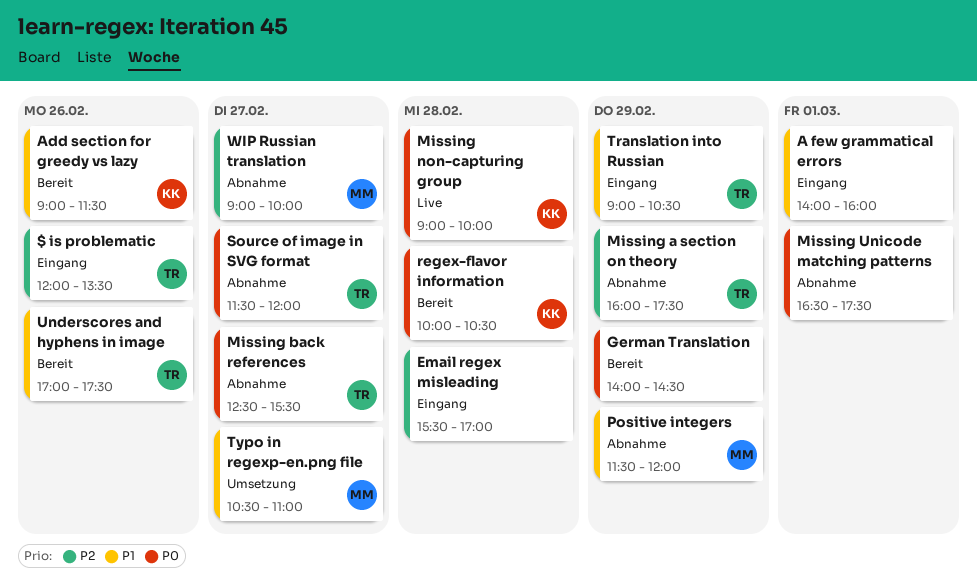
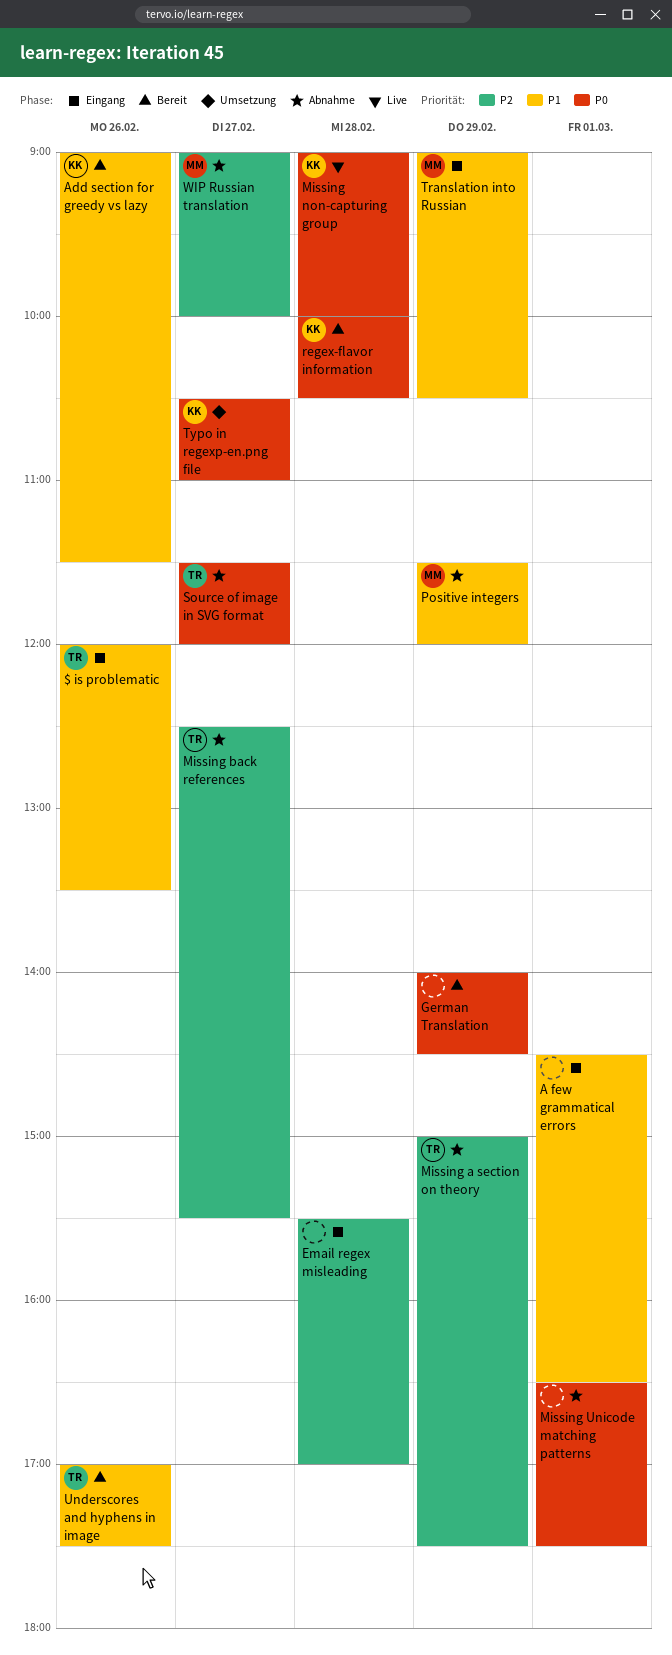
$ is problematic, priority: P2 -> P1
A few grammatical errors, begins: 14:00 -> 14:30
A few grammatical errors, ends: 16:00 -> 16:30
Missing a section on theory, begins: 16:00 -> 15:00
Missing back references, priority: P0 -> P2
Translation into Russian, owner: TR -> MM
Typo in regexp-en.png file, owner: MM -> KK
Typo in regexp-en.png file, priority: P1 -> P0

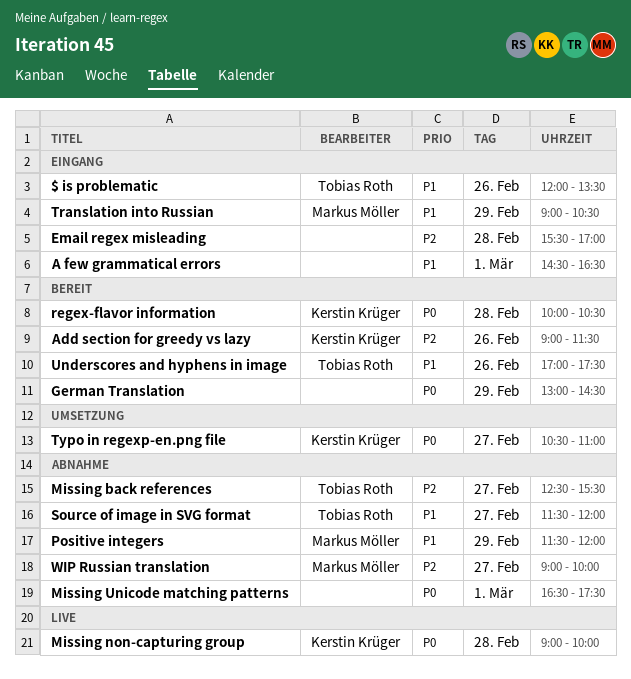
Add section for greedy vs lazy, priority: P1 -> P2
German Translation, begins: 14:00 -> 13:00
Missing a section on theory: present -> none
Source of image in SVG format, priority: P0 -> P1

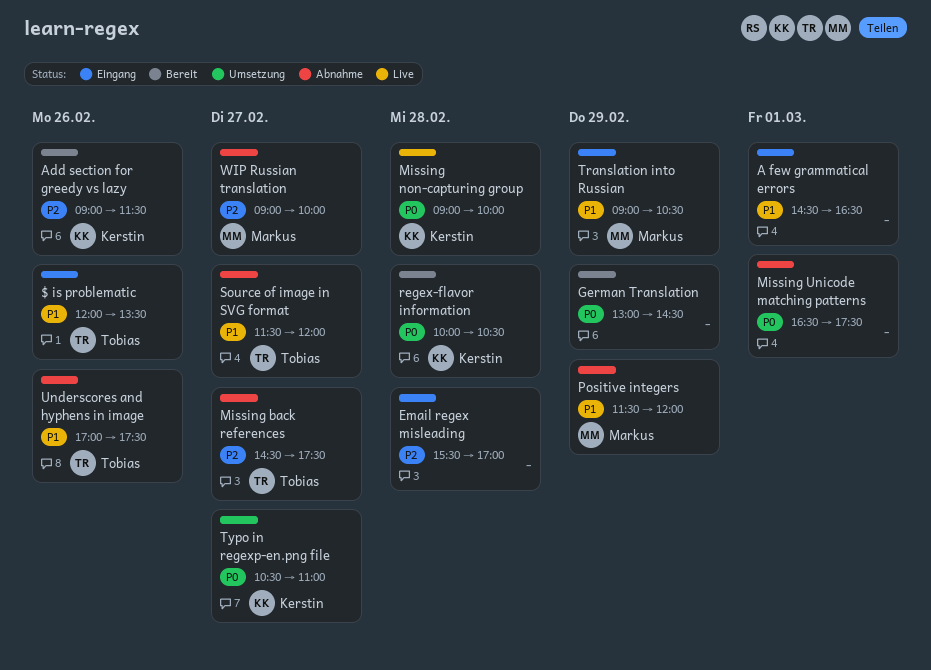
Missing back references, begins: 12:30 -> 14:30
Missing back references, ends: 15:30 -> 17:30
Underscores and hyphens in image, status: Bereit -> Abnahme

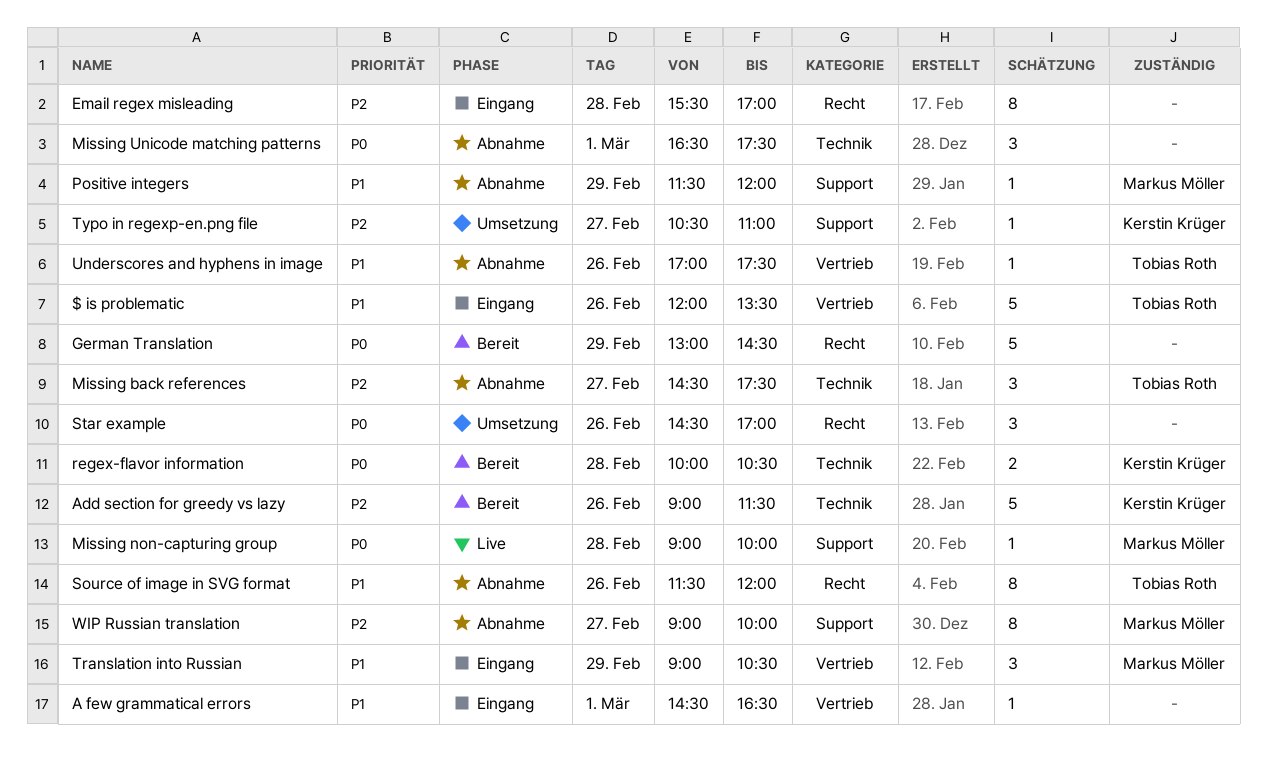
Missing non-capturing group, owner: Kerstin Krüger -> Markus Möller
Source of image in SVG format, day: Feb 27 -> Feb 26
Star example: none -> present
Typo in regexp-en.png file, priority: P0 -> P2

